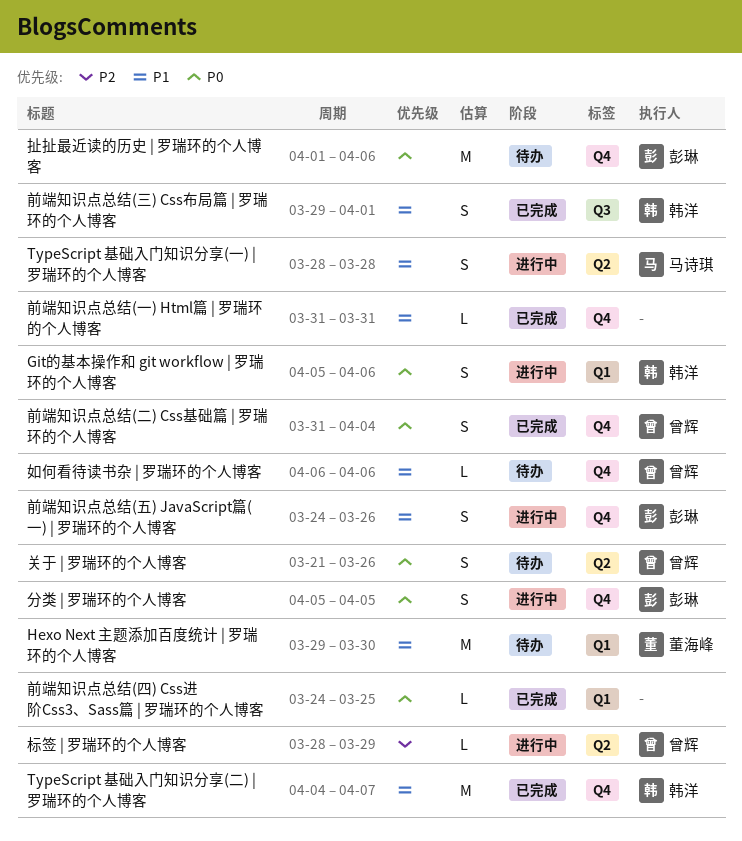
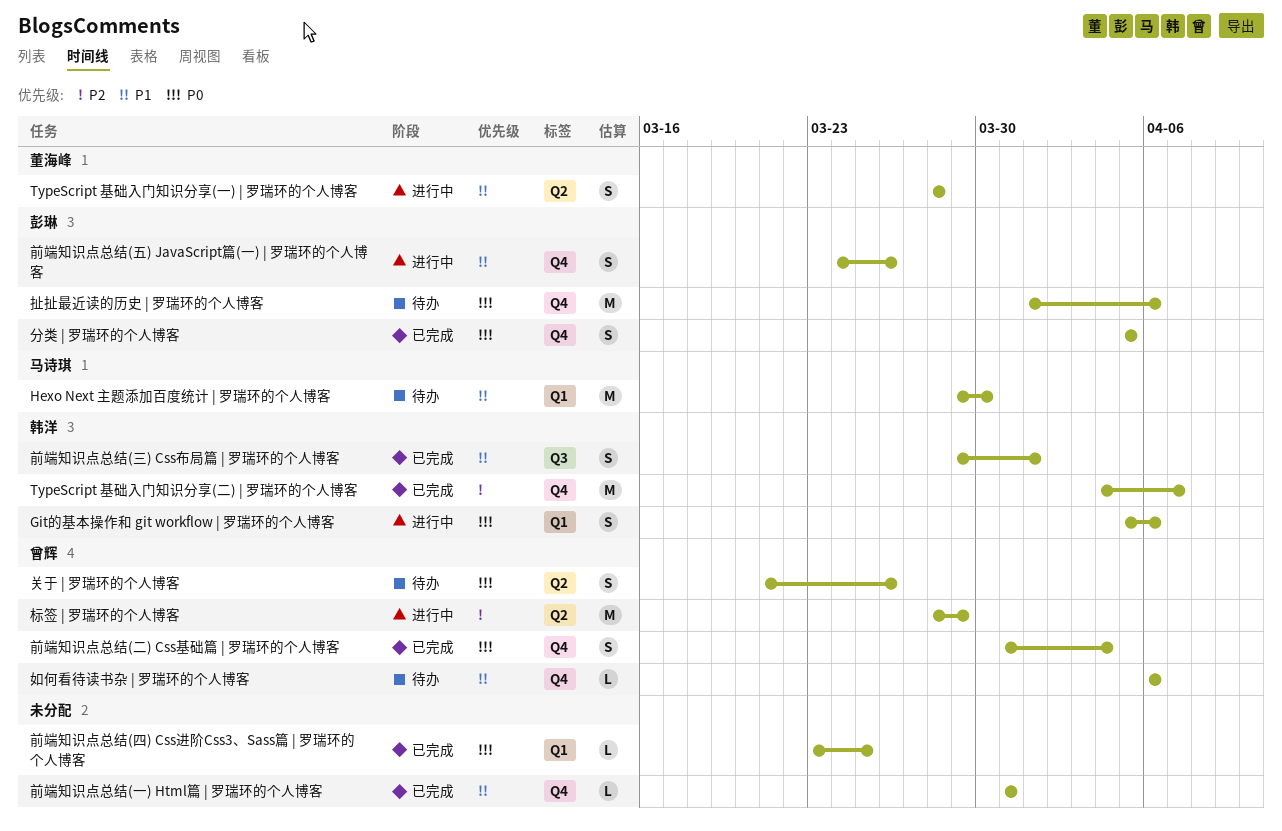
Hexo Next 主题添加百度统计 | 罗瑞环的个人博客, owner: 董海峰 -> 马诗琪
TypeScript 基础入门知识分享(一) | 罗瑞环的个人博客, owner: 马诗琪 -> 董海峰
TypeScript 基础入门知识分享(二) | 罗瑞环的个人博客, priority: P1 -> P2
分类 | 罗瑞环的个人博客, status: 进行中 -> 已完成
前端知识点总结(四) Css进阶Css3、Sass篇 | 罗瑞环的个人博客, start: Mar 24 -> Mar 23
标签 | 罗瑞环的个人博客, estimate: L -> M

